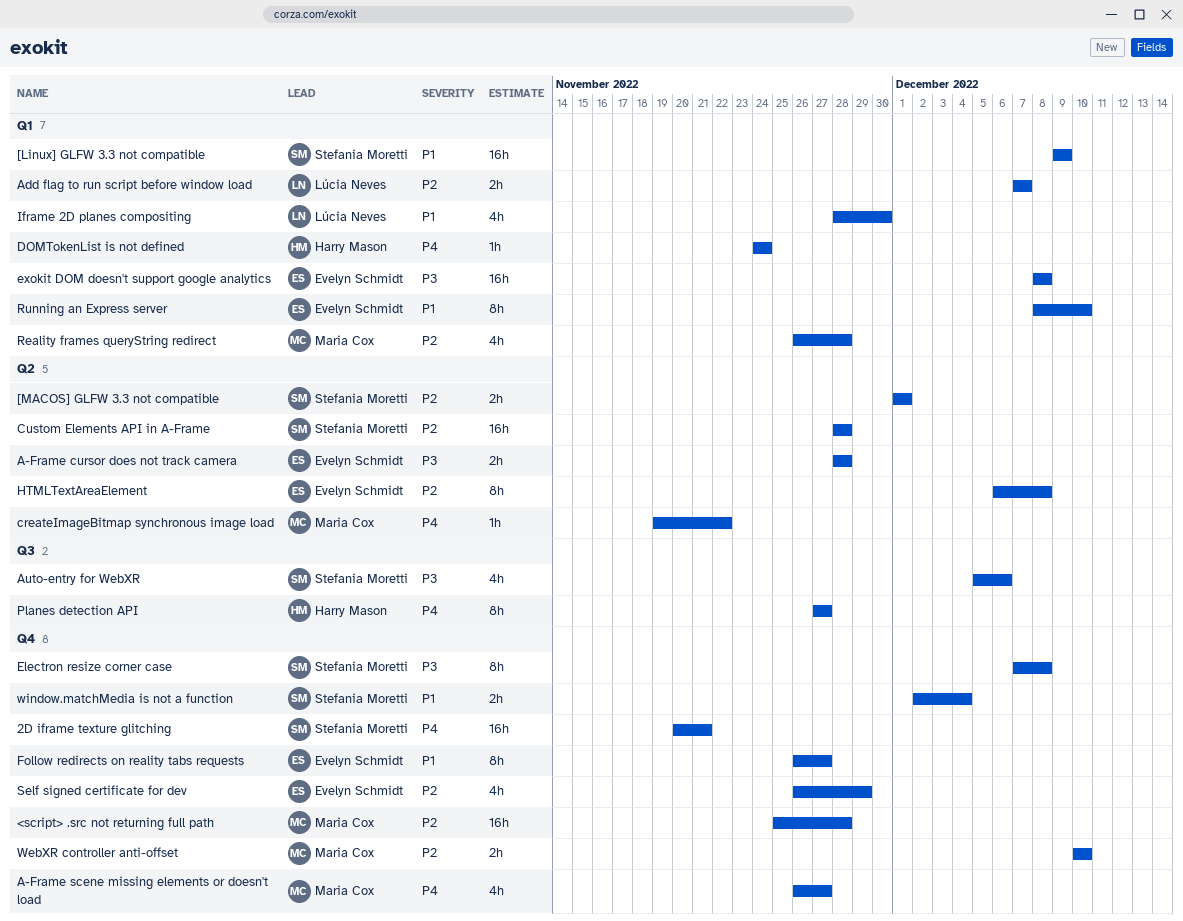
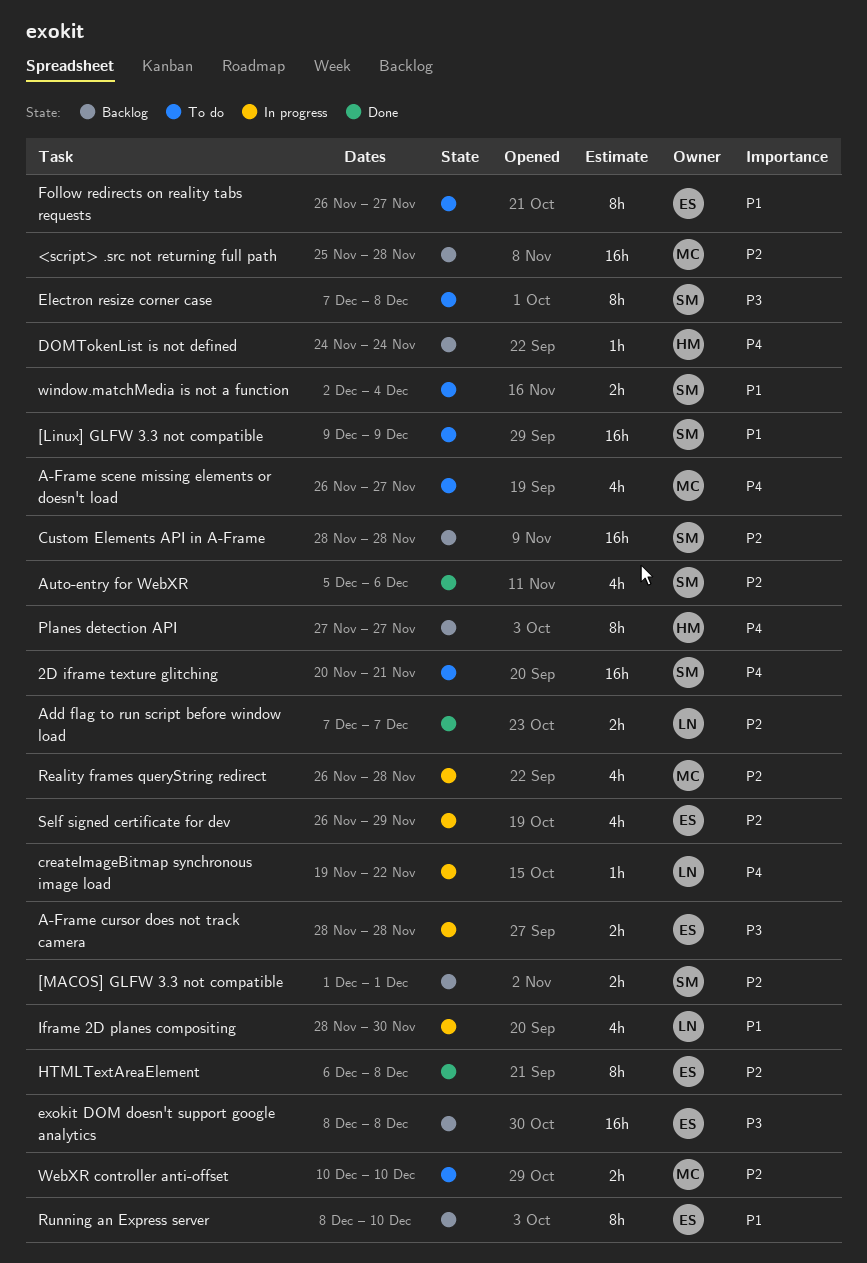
Auto-entry for WebXR, priority: P3 -> P2
createImageBitmap synchronous image load, owner: Maria Cox -> Lúcia Neves

